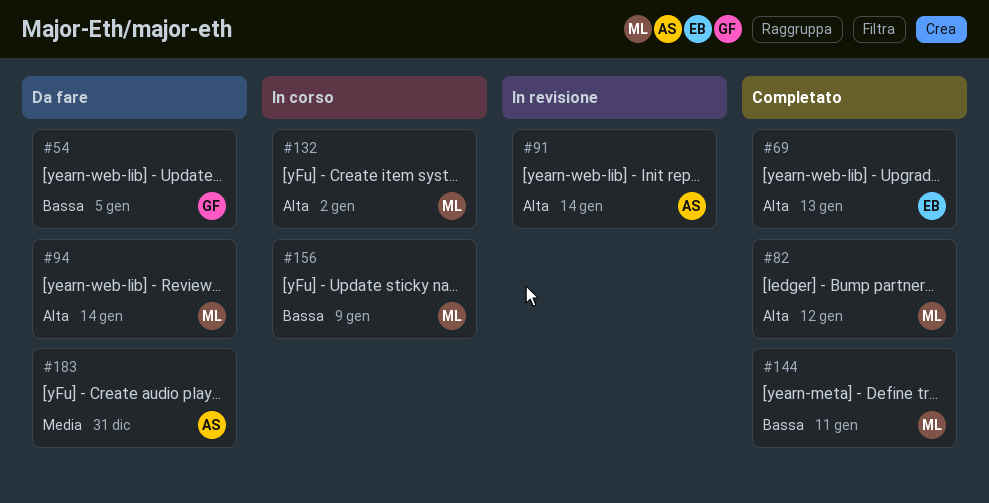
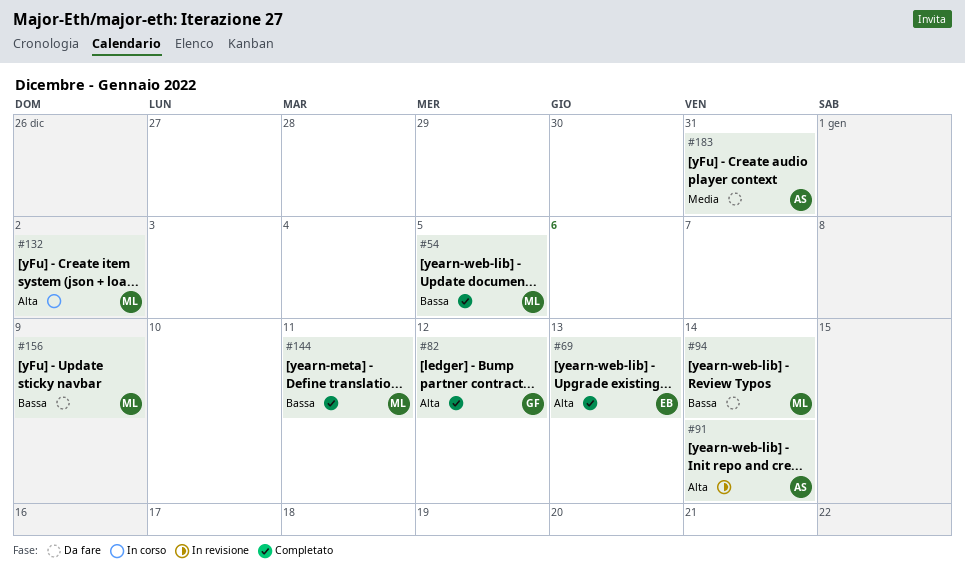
#54, status: Da fare -> Completato
#54, owner: GF -> ML
#82, owner: ML -> GF
#94, priority: Alta -> Bassa
#156, status: In corso -> Da fare

